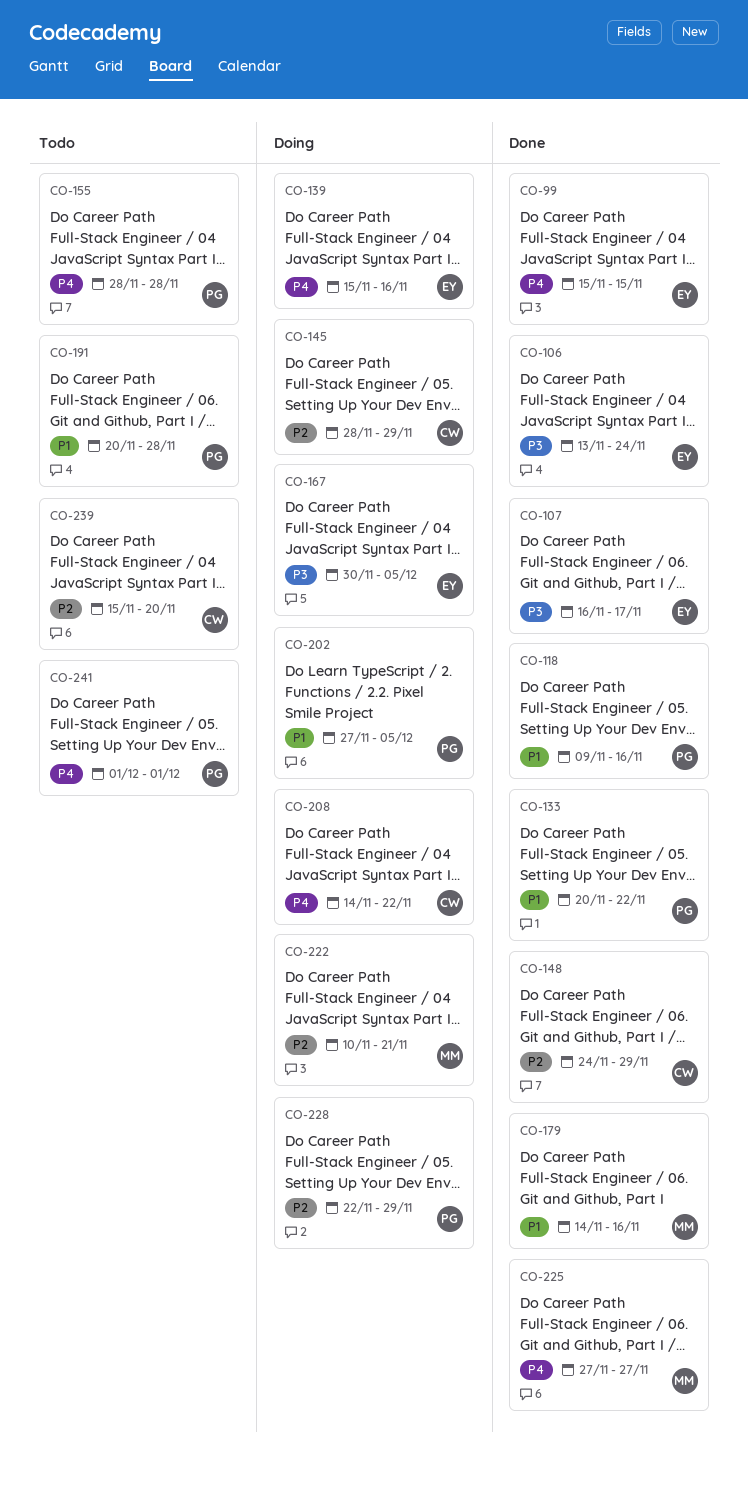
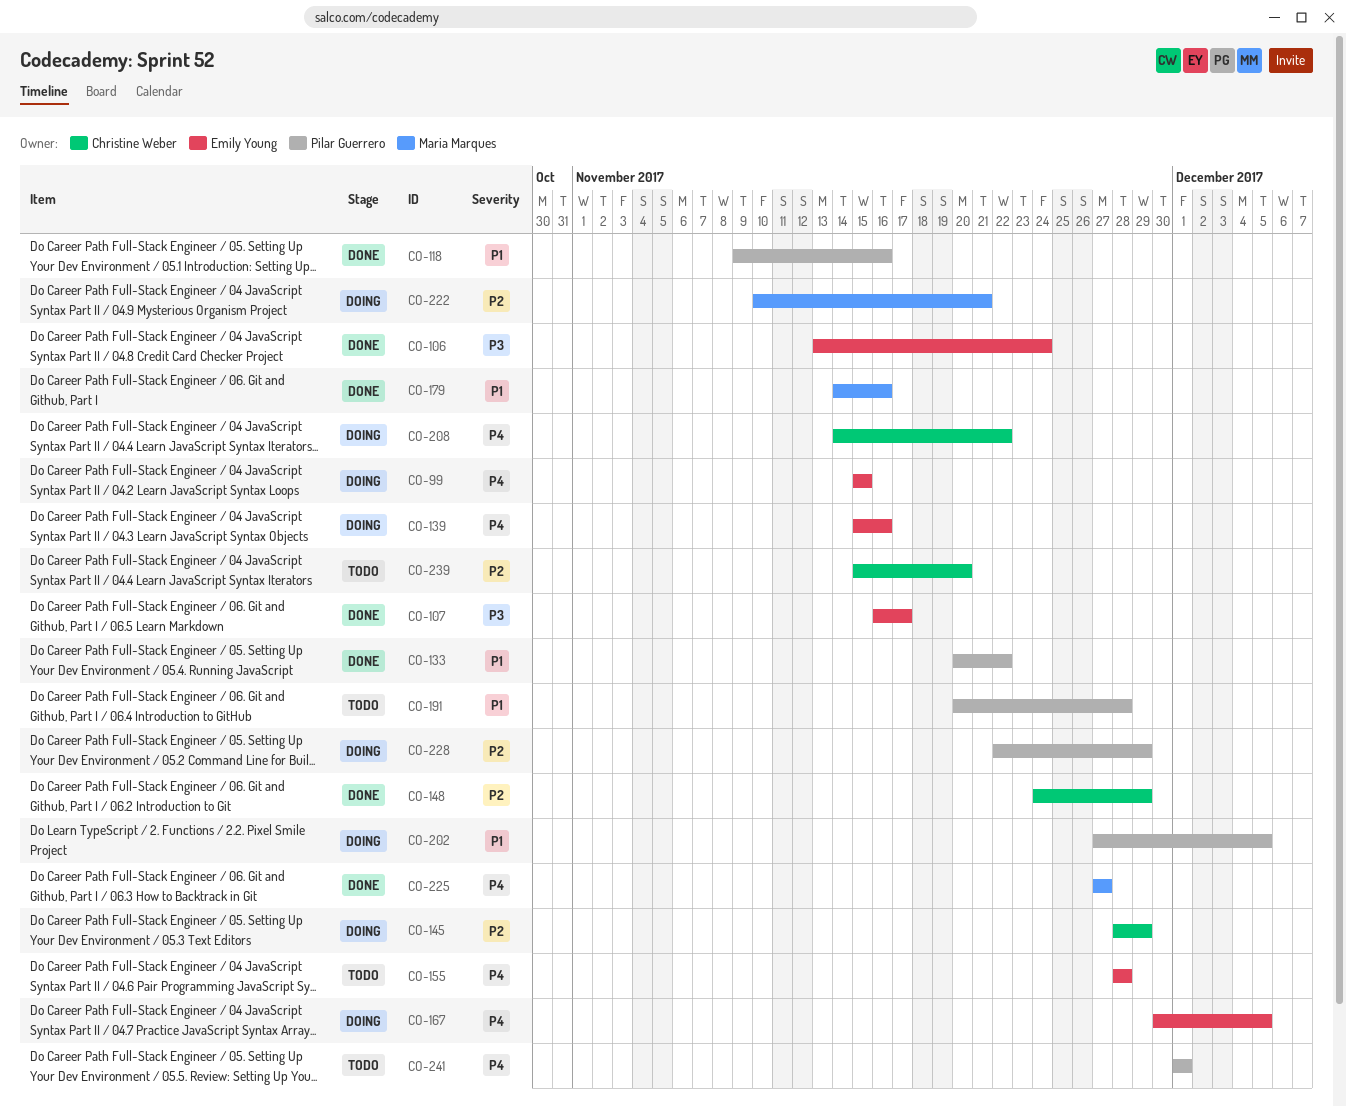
CO-99, status: Done -> Doing
CO-155, owner: Pilar Guerrero -> Emily Young
CO-167, priority: P3 -> P4

